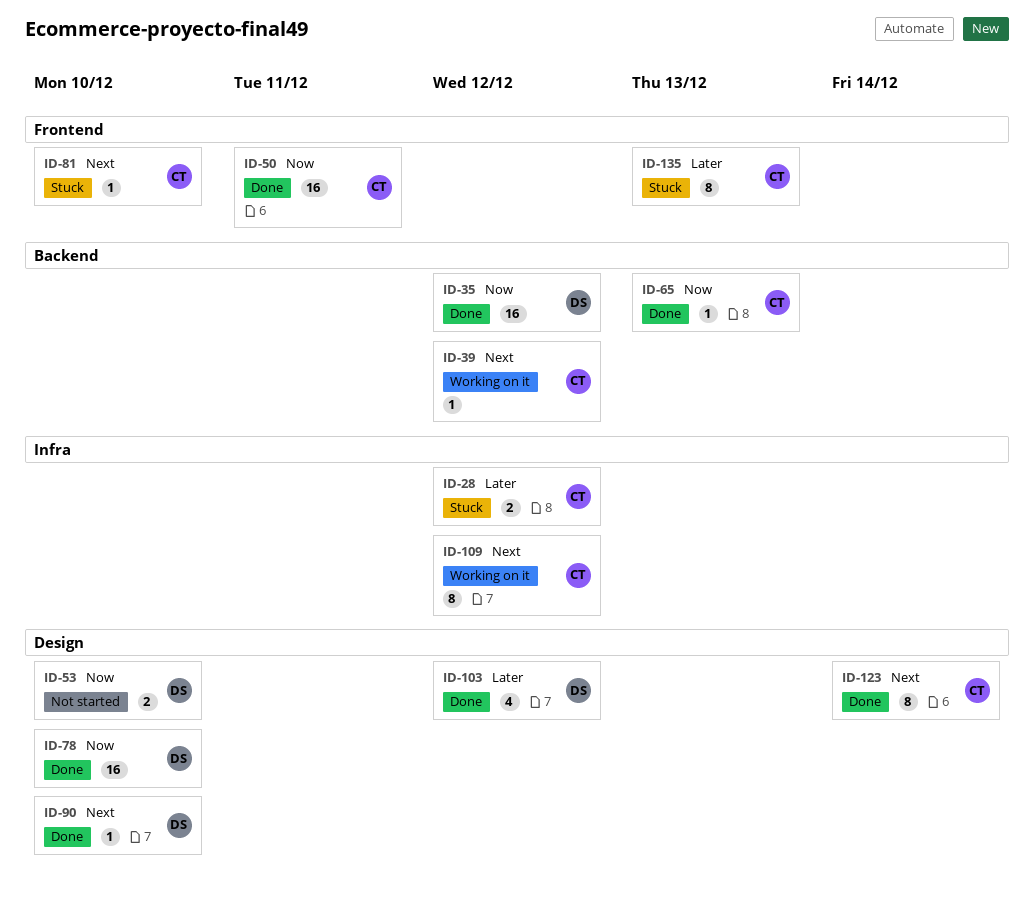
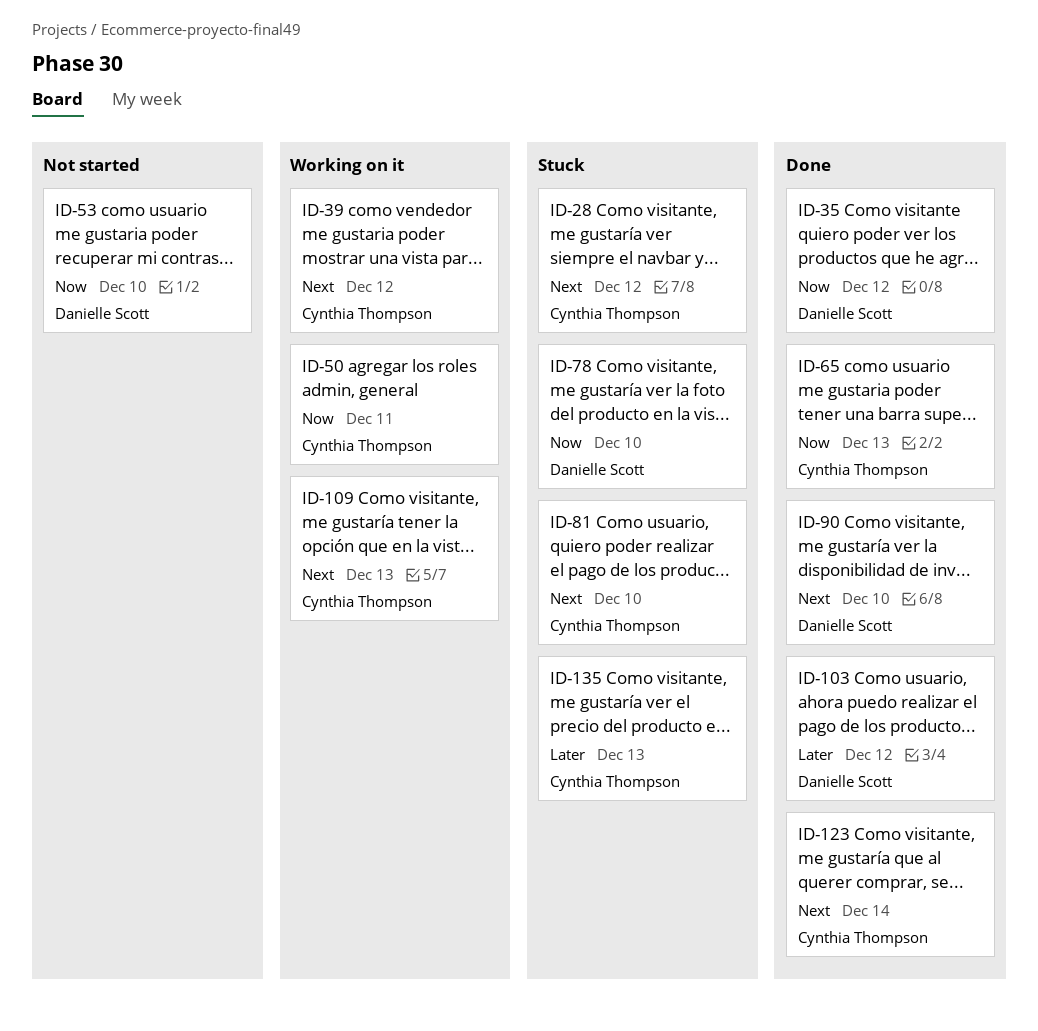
ID-28, priority: Later -> Next
ID-50, status: Done -> Working on it
ID-78, status: Done -> Stuck
ID-109, due: Dec 12 -> Dec 13

